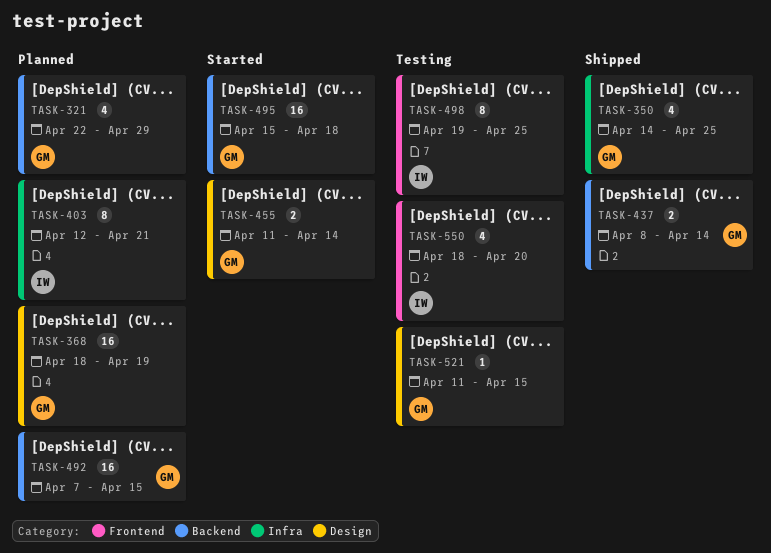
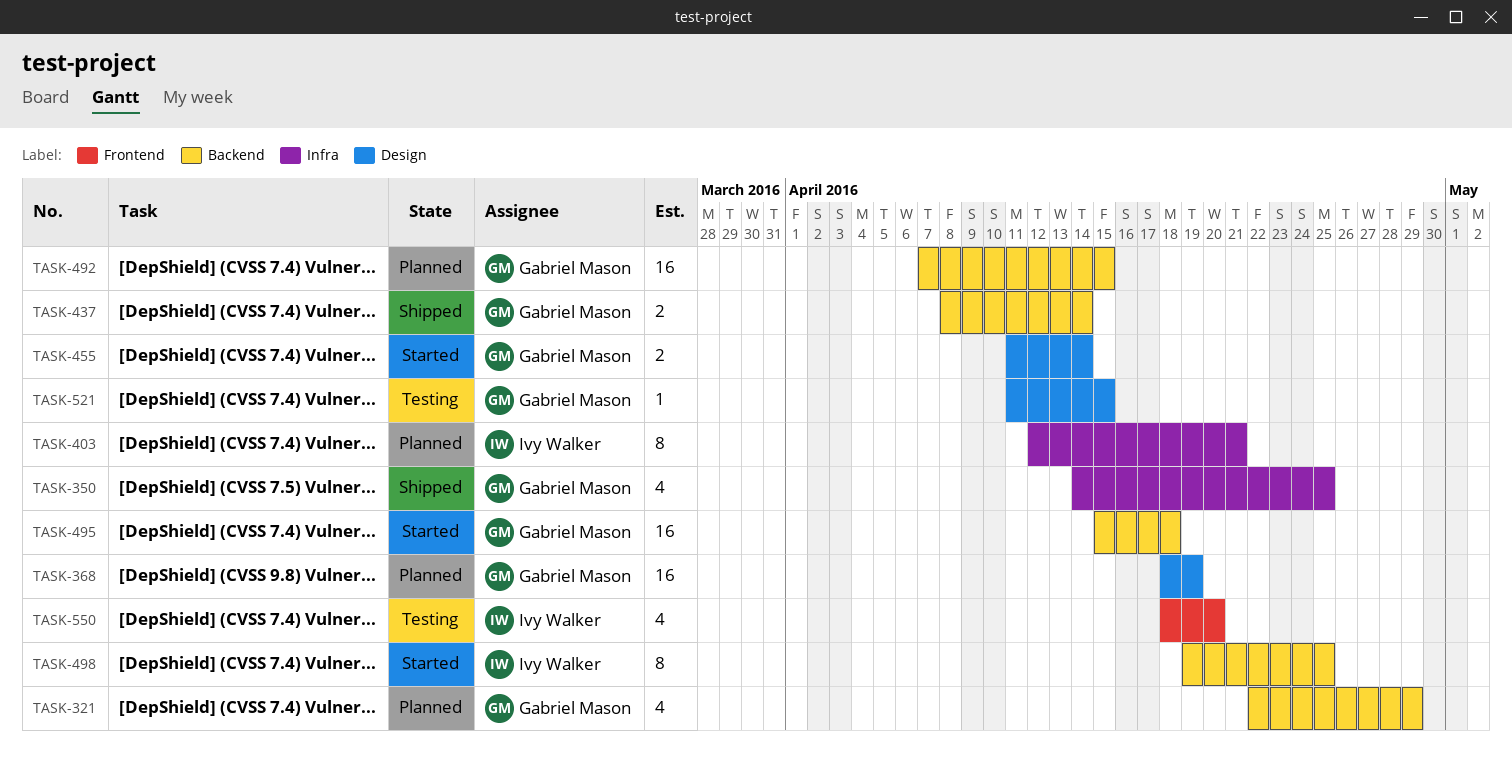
TASK-498, status: Testing -> Started
TASK-498, label: Frontend -> Backend

